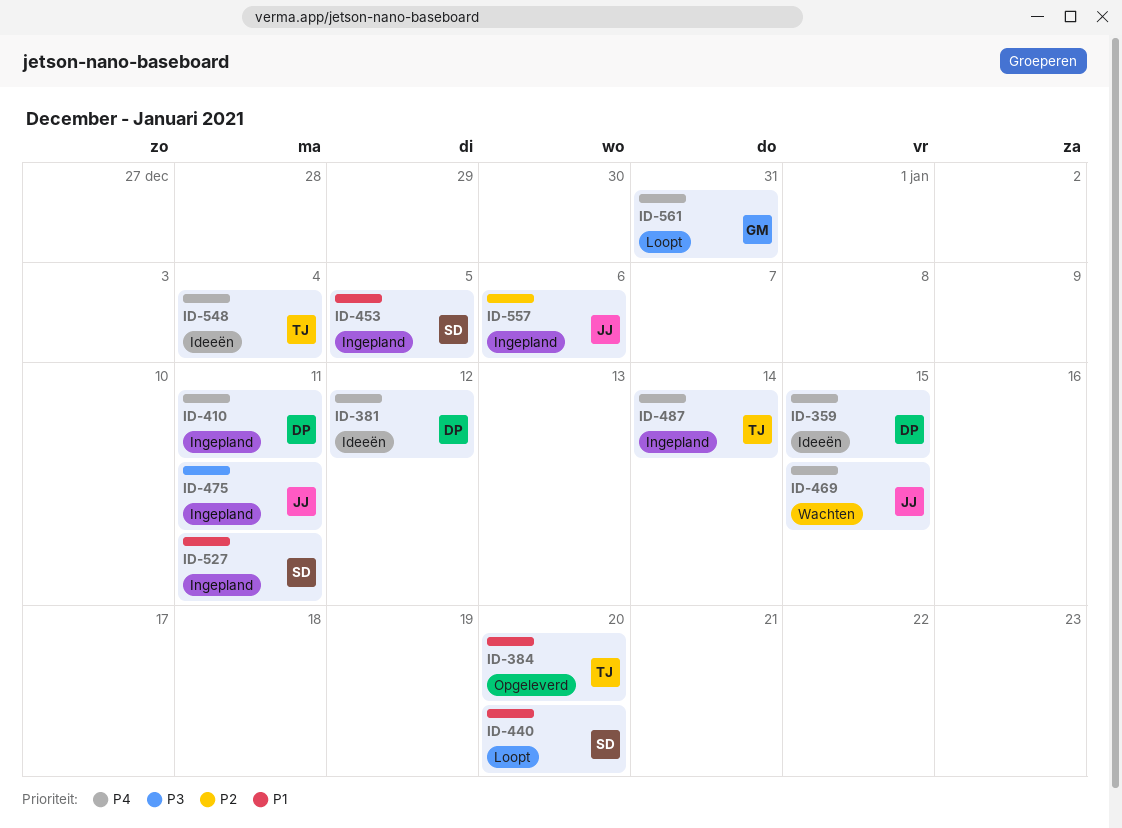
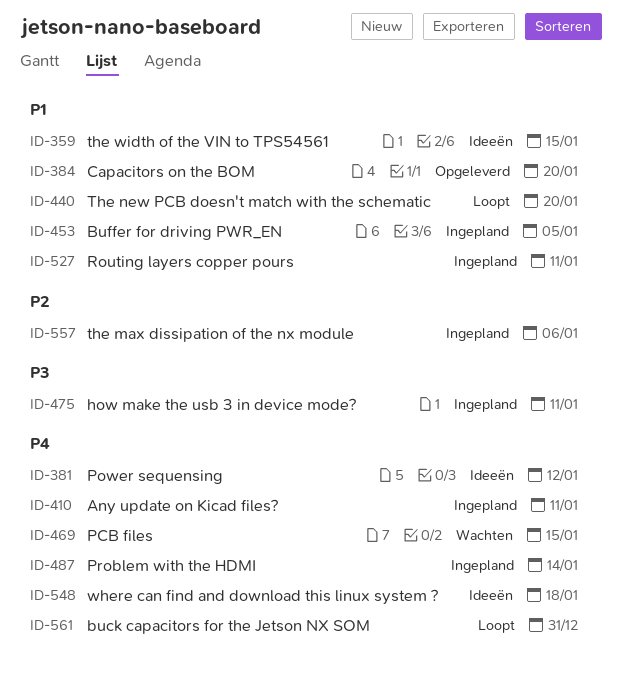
ID-359, priority: P4 -> P1
ID-548, due: Jan 4 -> Jan 18

